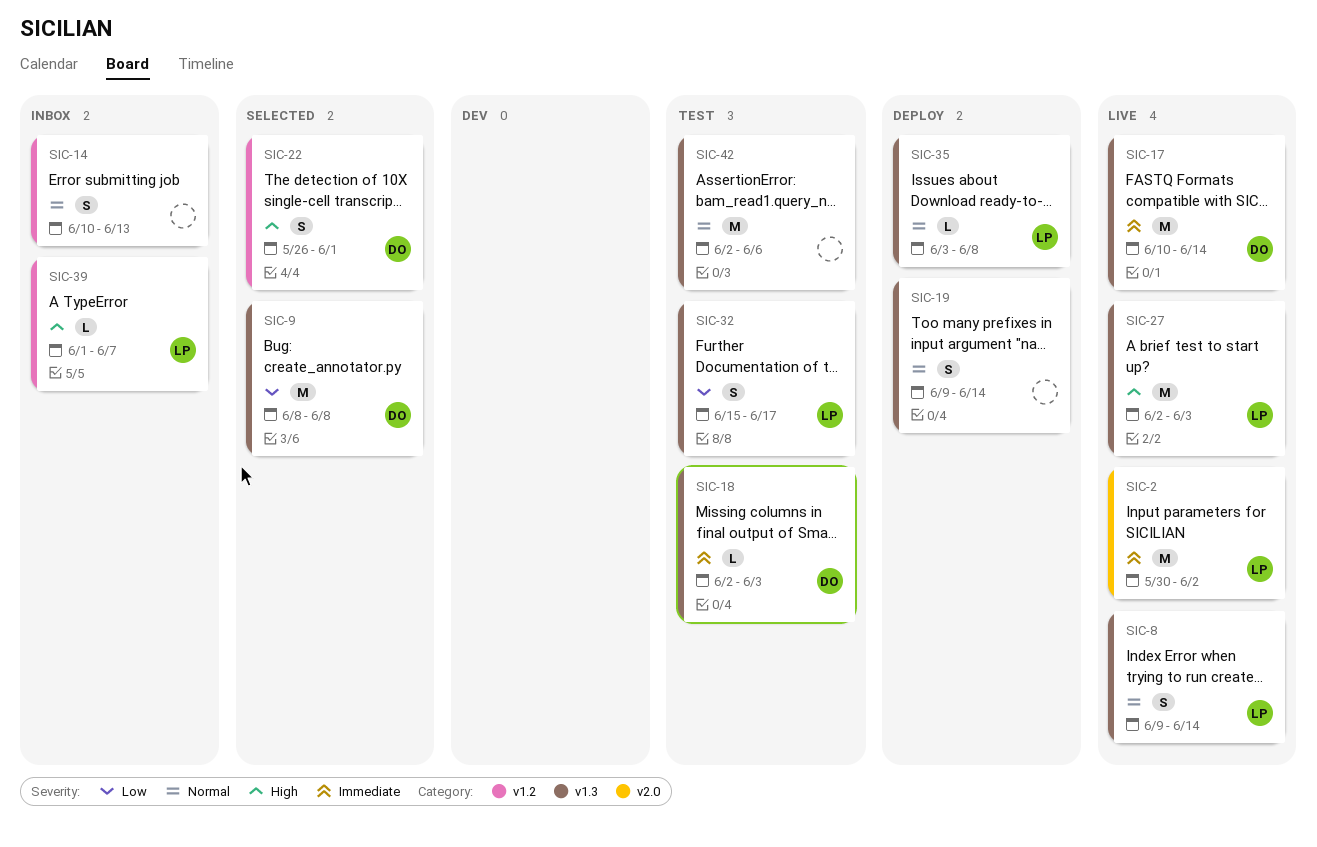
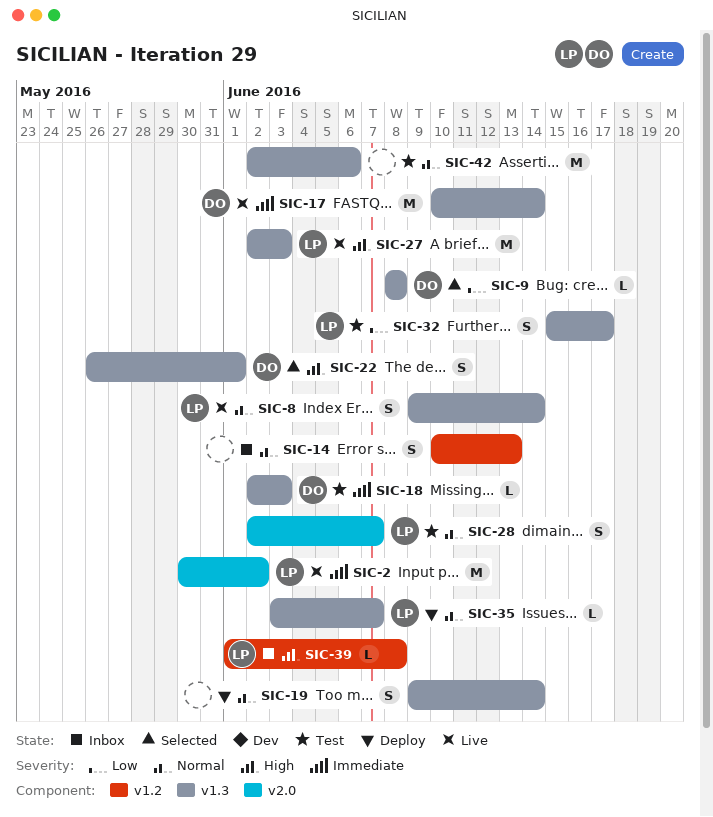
SIC-9, estimate: M -> L
SIC-22, label: v1.2 -> v1.3
SIC-28: none -> present
SIC-35, due: Jun 8 -> Jun 7
SIC-39, due: Jun 7 -> Jun 8

